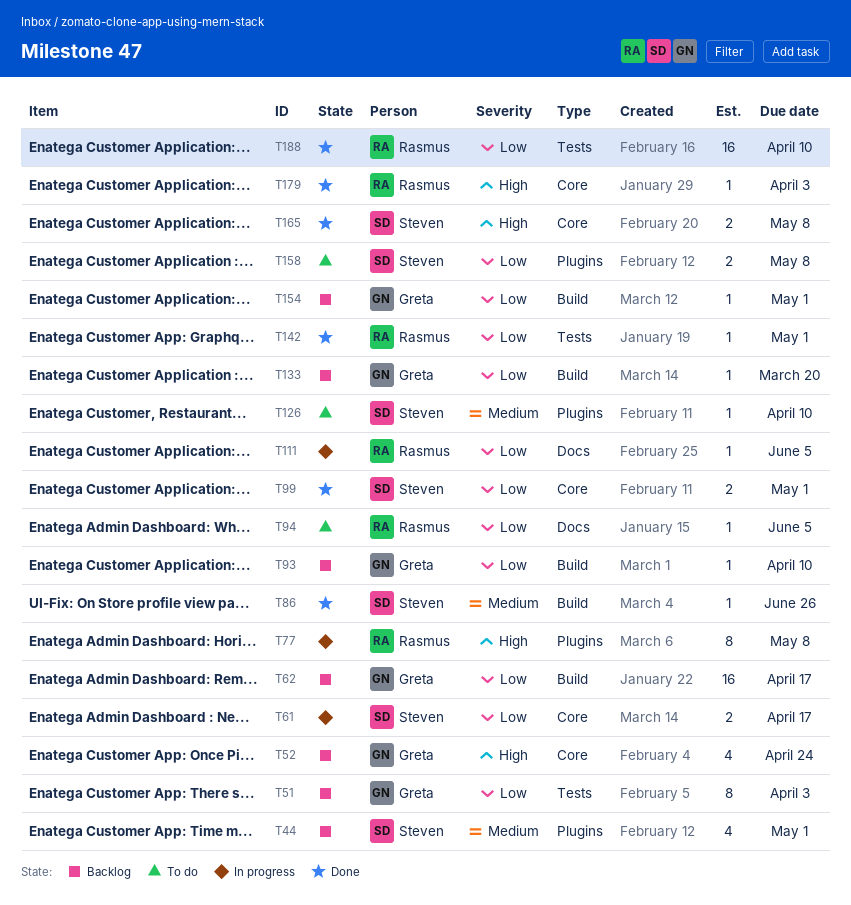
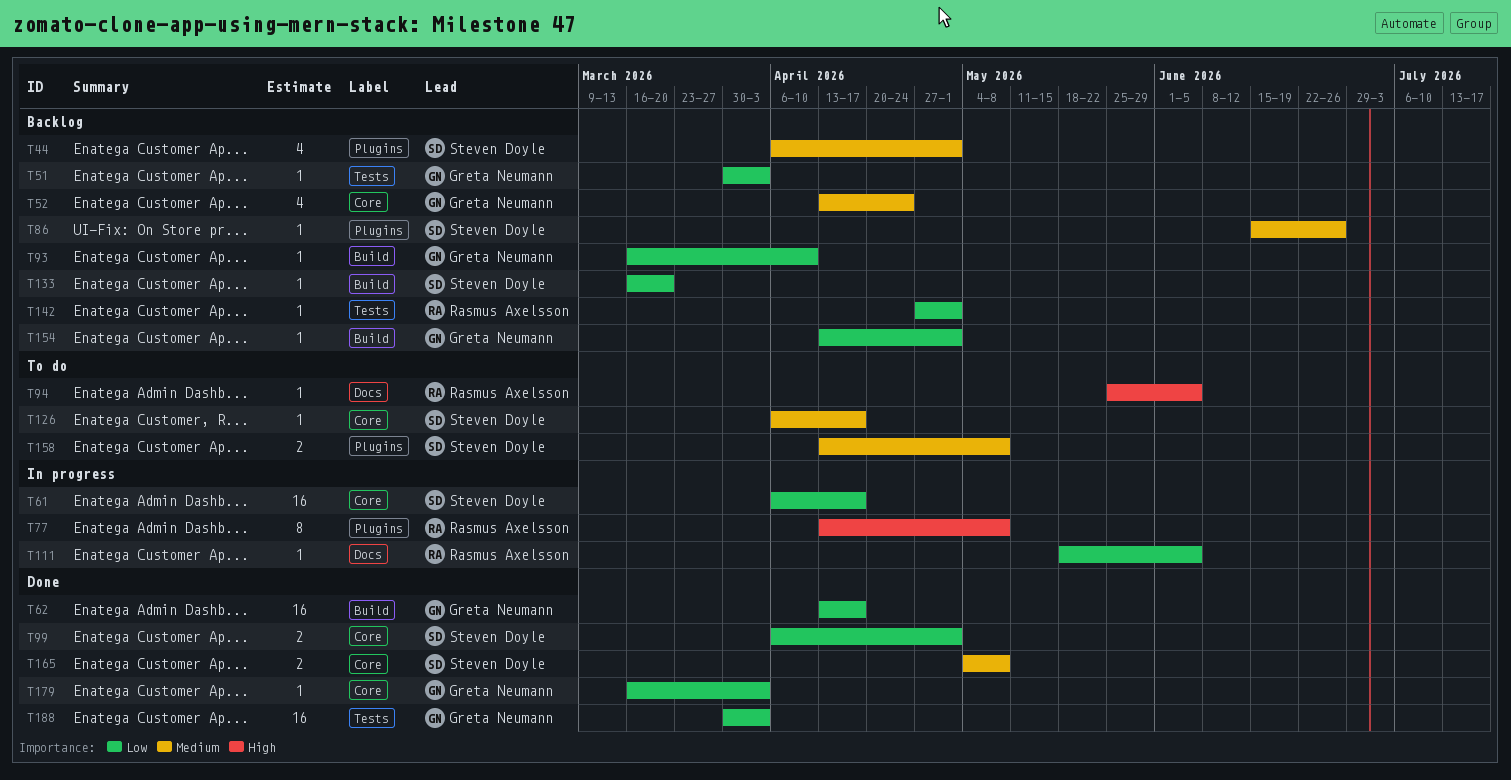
T51, estimate: 8 -> 1
T52, priority: High -> Medium
T61, estimate: 2 -> 16
T62, status: Backlog -> Done
T86, status: Done -> Backlog
T86, label: Build -> Plugins
T94, priority: Low -> High
T126, label: Plugins -> Core
T126, due: Apr 10 -> Apr 17
T133, owner: Greta Neumann -> Steven Doyle
T142, status: Done -> Backlog
T158, priority: Low -> Medium
T165, priority: High -> Medium
T179, owner: Rasmus Axelsson -> Greta Neumann
T179, priority: High -> Low
T188, owner: Rasmus Axelsson -> Greta Neumann
T188, due: Apr 10 -> Apr 3

